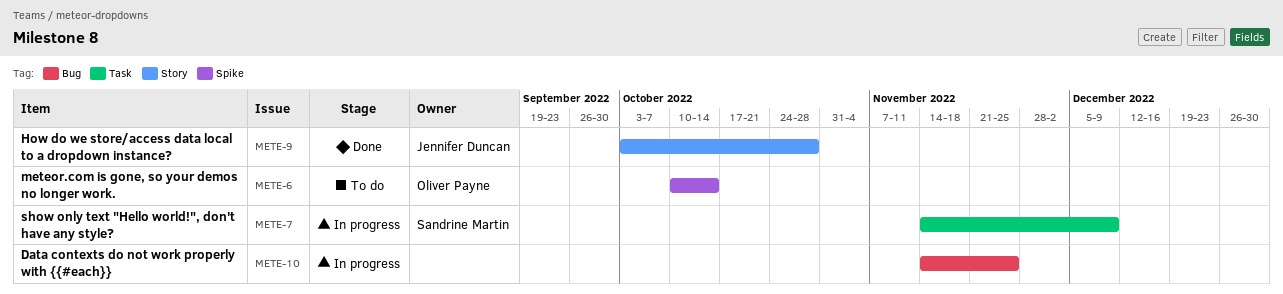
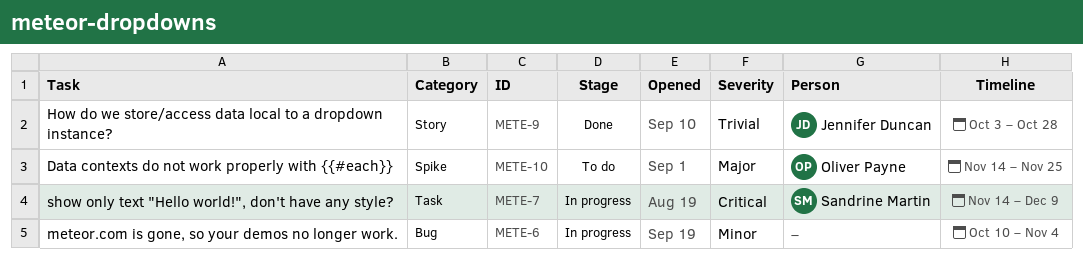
METE-6, status: To do -> In progress
METE-6, owner: Oliver Payne -> none
METE-6, label: Spike -> Bug
METE-6, due: Oct 14 -> Nov 4
METE-10, status: In progress -> To do
METE-10, owner: none -> Oliver Payne
METE-10, label: Bug -> Spike

